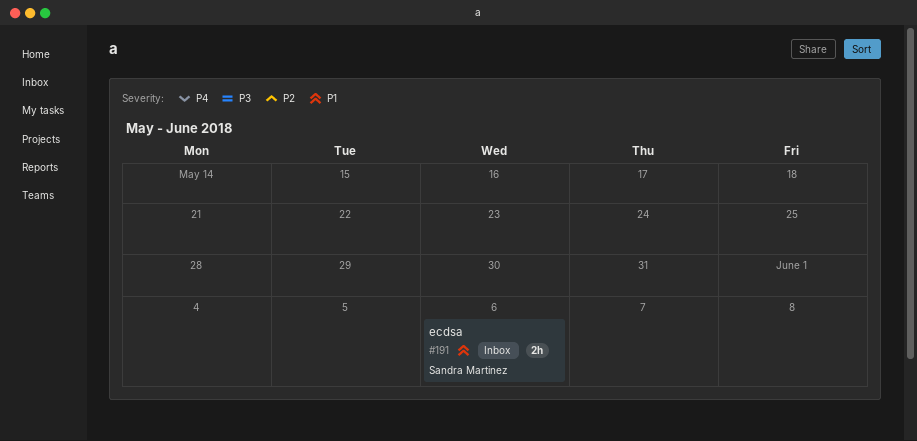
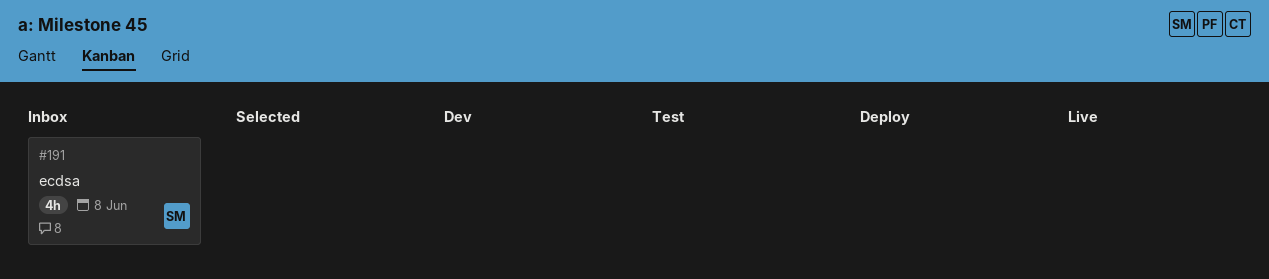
#191, estimate: 2h -> 4h
#191, due: Jun 6 -> Jun 8

